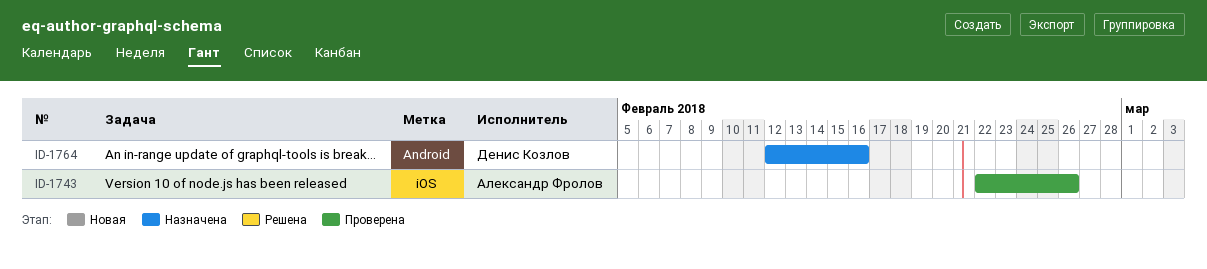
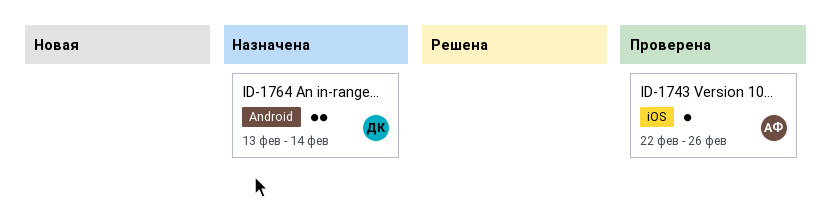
ID-1764, start: Feb 12 -> Feb 13
ID-1764, due: Feb 16 -> Feb 14

